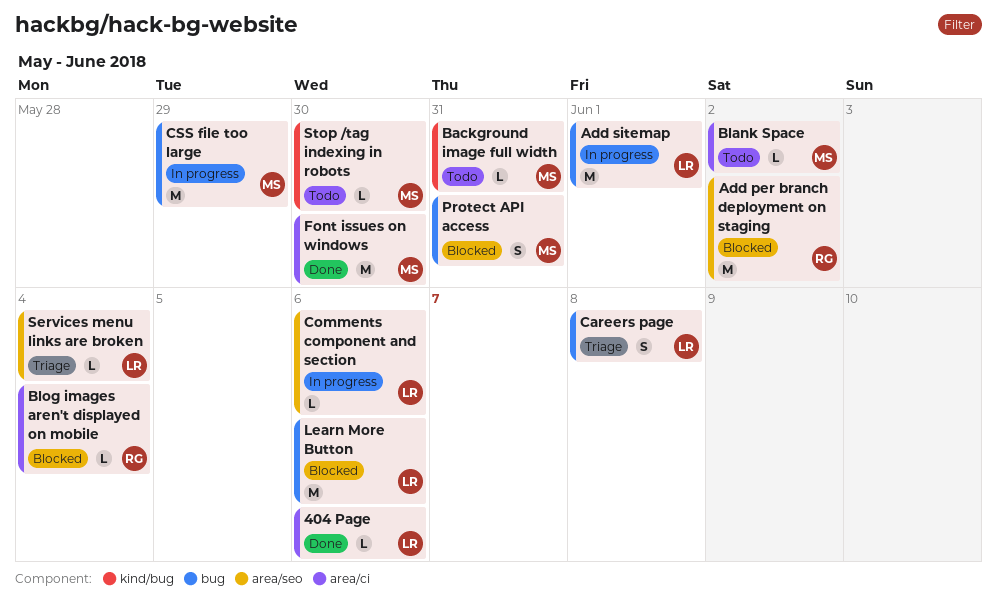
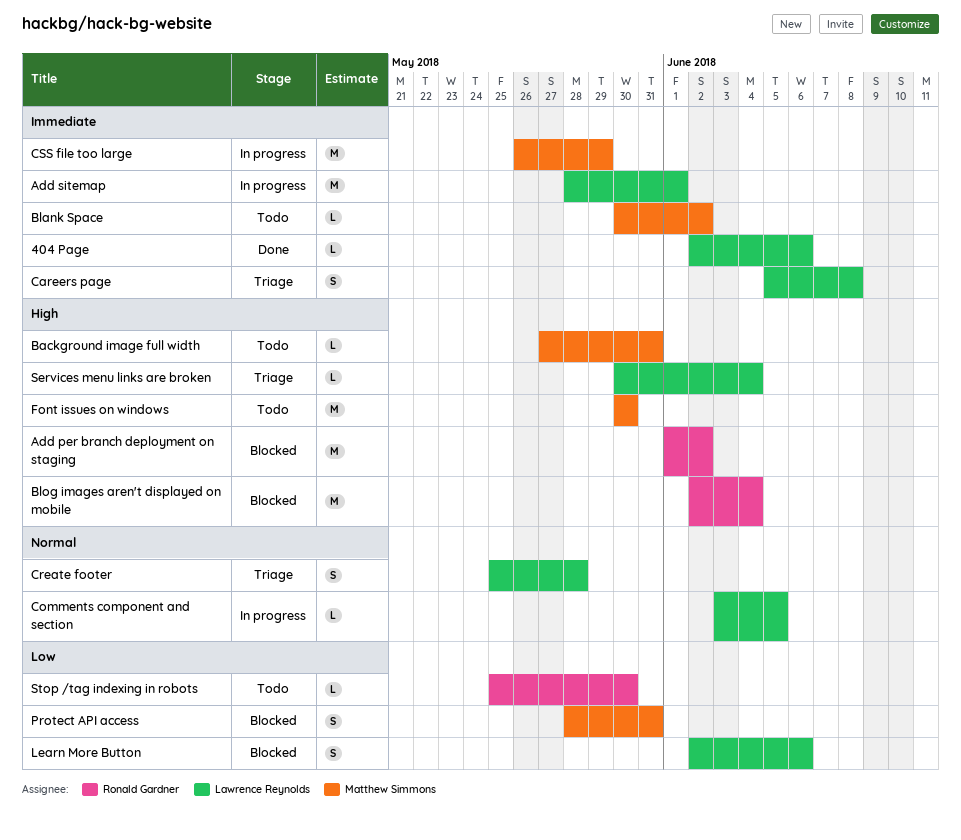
Blog images aren't displayed on mobile, estimate: L -> M
Comments component and section, due: Jun 6 -> Jun 5
Create footer: none -> present
Font issues on windows, status: Done -> Todo
Learn More Button, estimate: M -> S
Stop /tag indexing in robots, owner: Matthew Simmons -> Ronald Gardner

